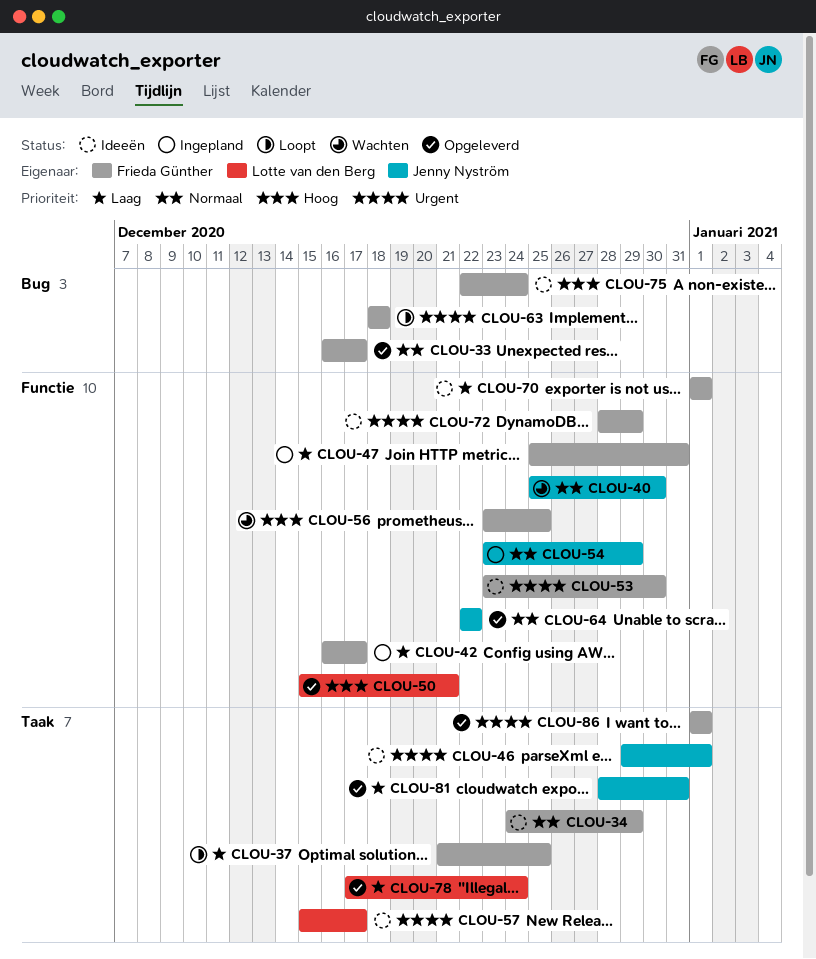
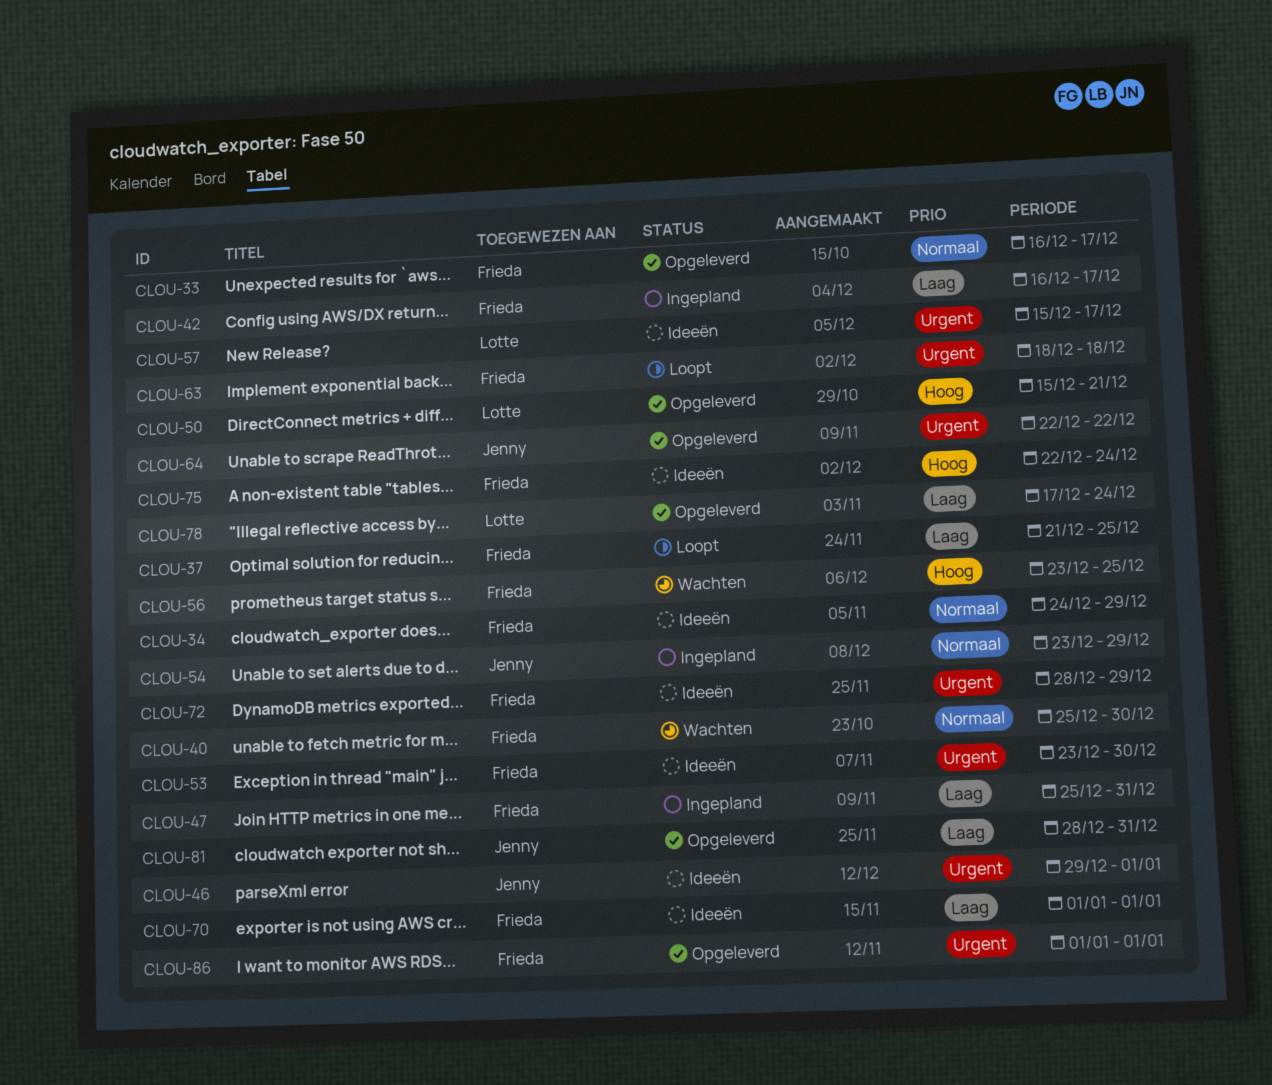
CLOU-40, owner: Jenny Nyström -> Frieda Günther
CLOU-64, priority: Normaal -> Urgent

